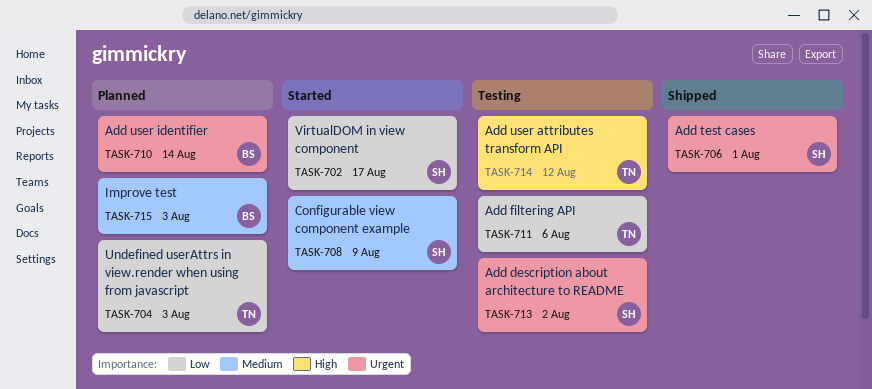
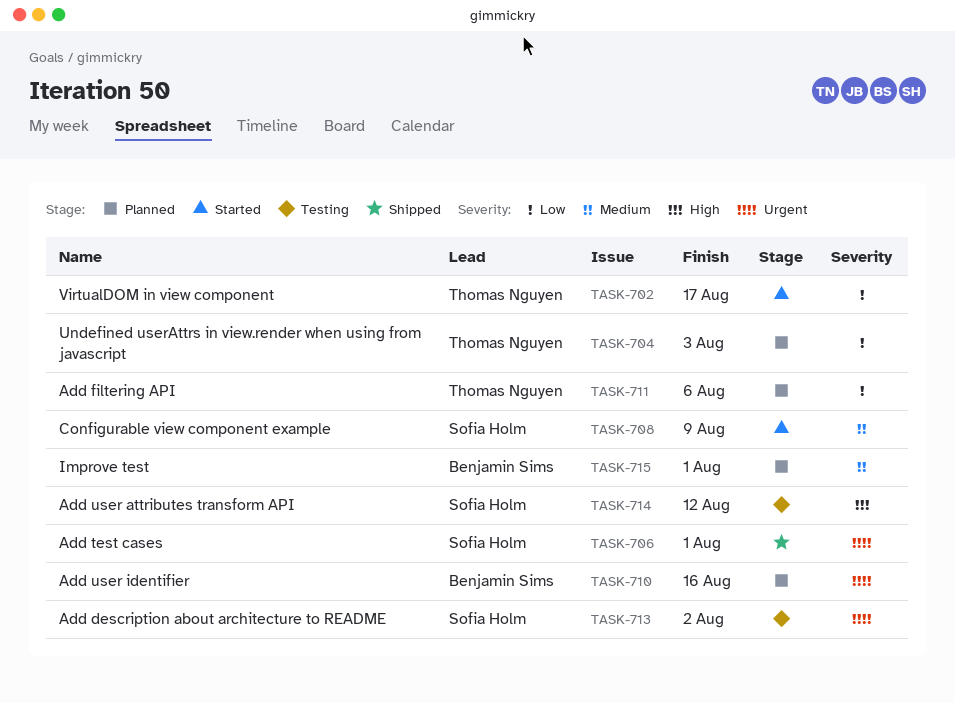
TASK-702, owner: Sofia Holm -> Thomas Nguyen
TASK-710, due: Aug 14 -> Aug 16
TASK-711, status: Testing -> Planned
TASK-714, owner: Thomas Nguyen -> Sofia Holm
TASK-715, due: Aug 3 -> Aug 1

